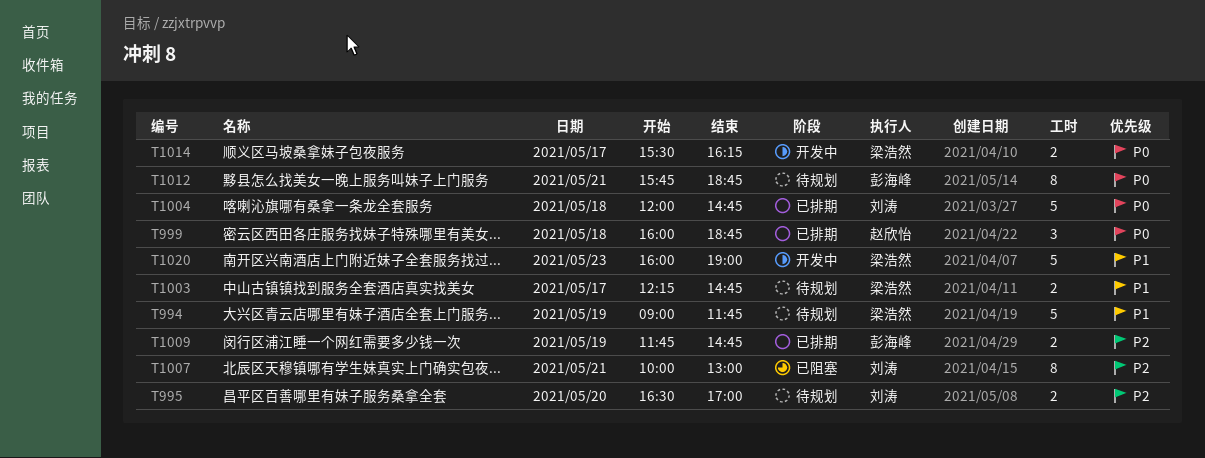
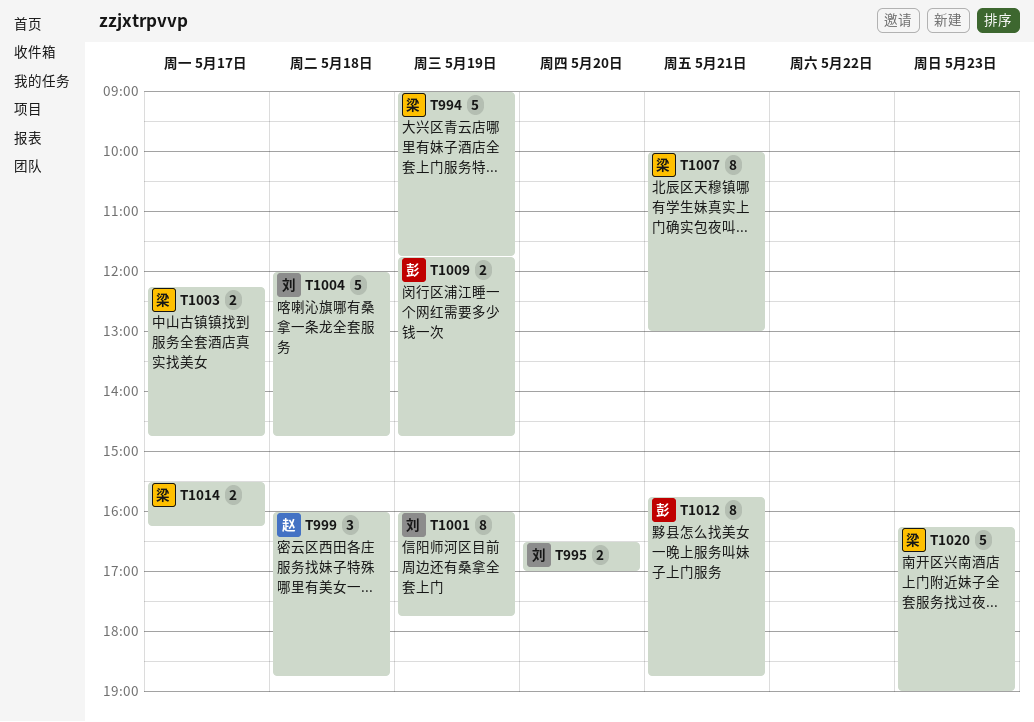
T1001: none -> present
T1007, owner: 刘涛 -> 梁浩然
T1020, begins: 16:00 -> 16:15

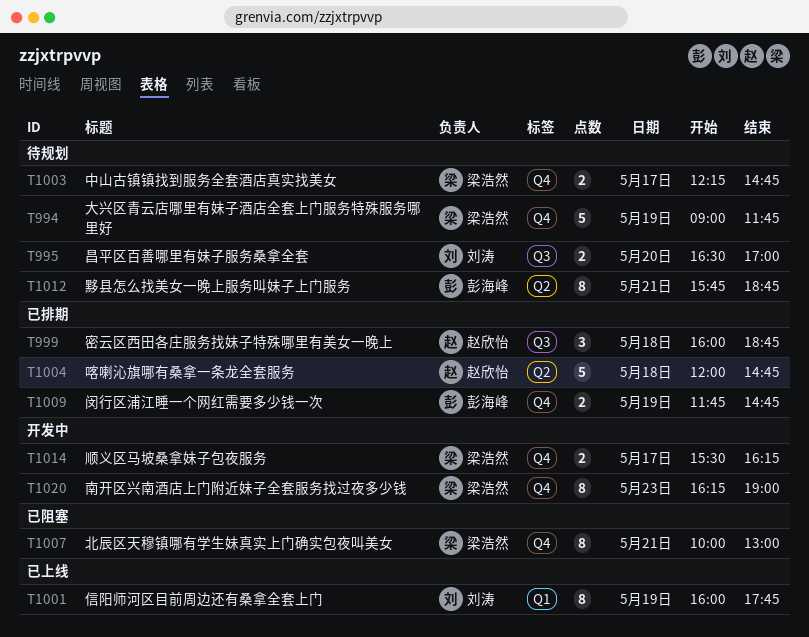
T1004, owner: 刘涛 -> 赵欣怡
T1020, estimate: 5 -> 8

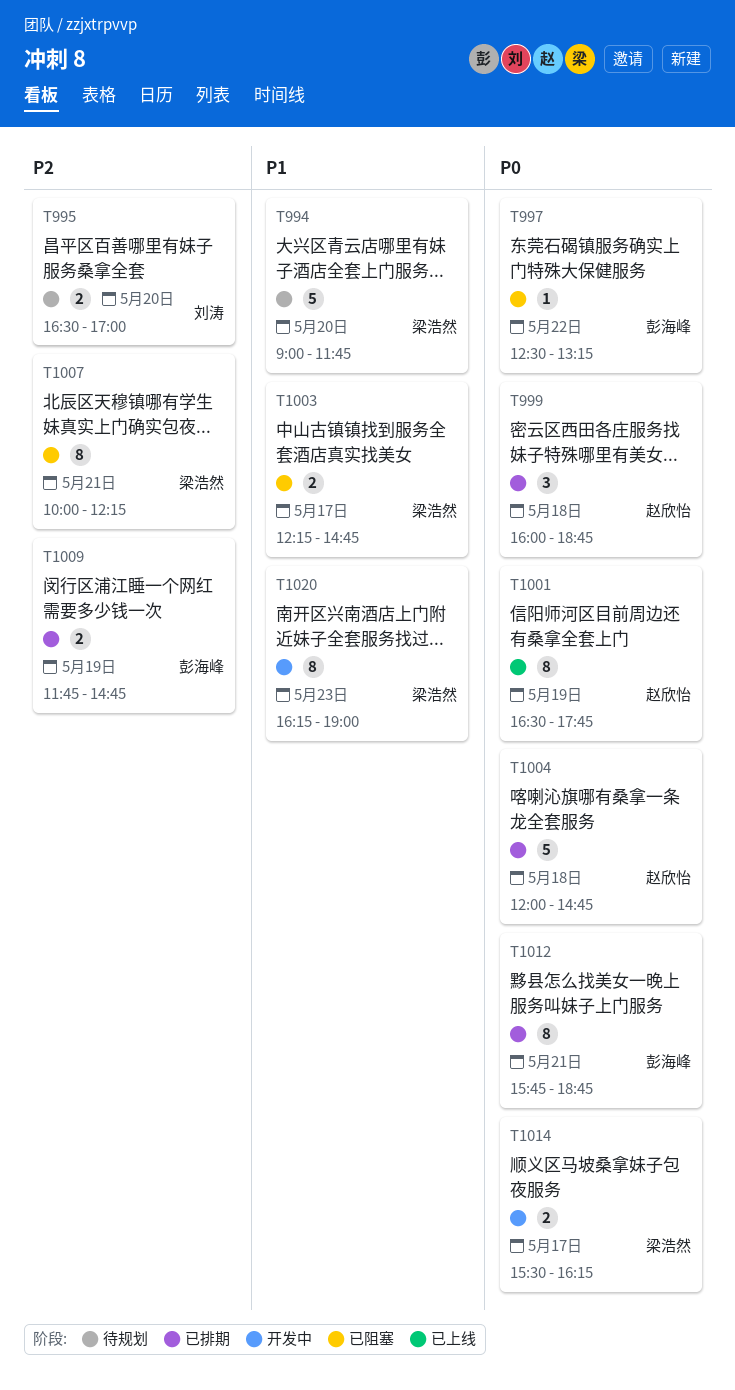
T994, day: May 19 -> May 20
T997: none -> present
T1001, owner: 刘涛 -> 赵欣怡
T1001, begins: 16:00 -> 16:30
T1003, status: 待规划 -> 已阻塞
T1007, ends: 13:00 -> 12:15
T1012, status: 待规划 -> 已排期

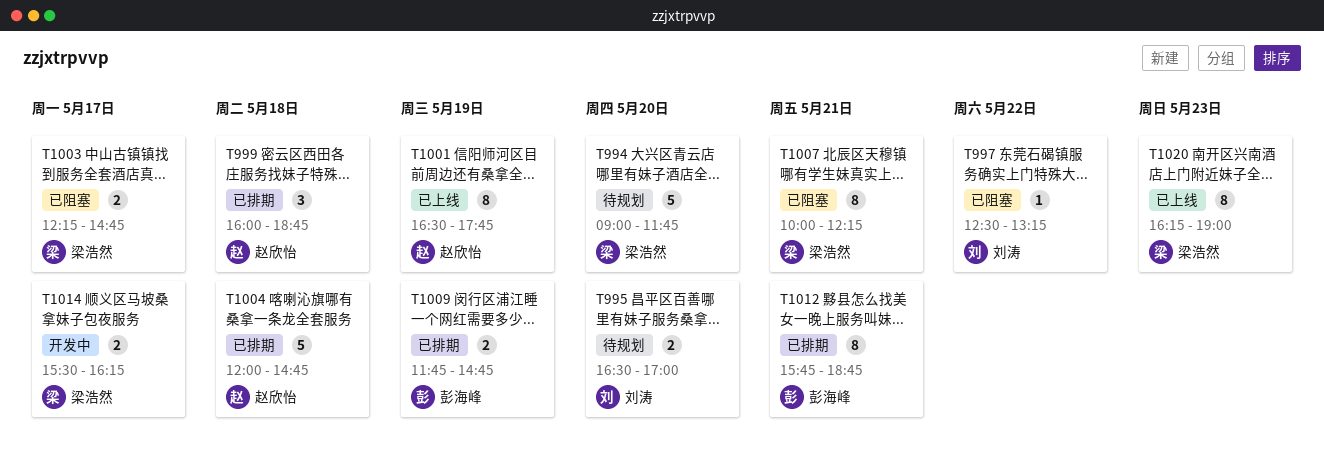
T997, owner: 彭海峰 -> 刘涛
T1020, status: 开发中 -> 已上线

